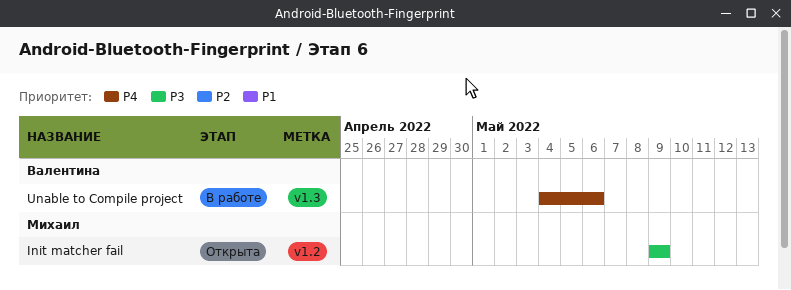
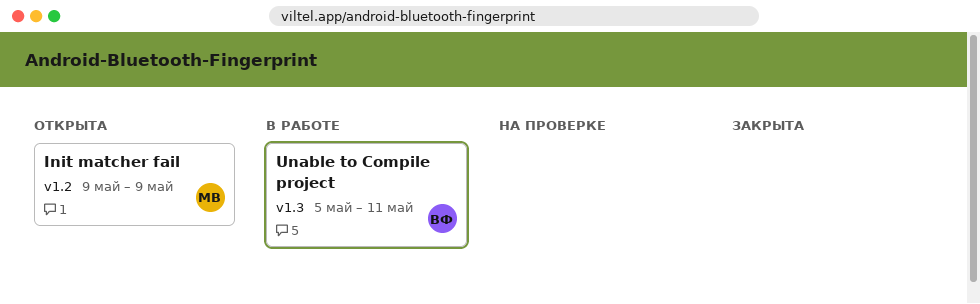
Unable to Compile project, start: May 4 -> May 5
Unable to Compile project, due: May 6 -> May 11

